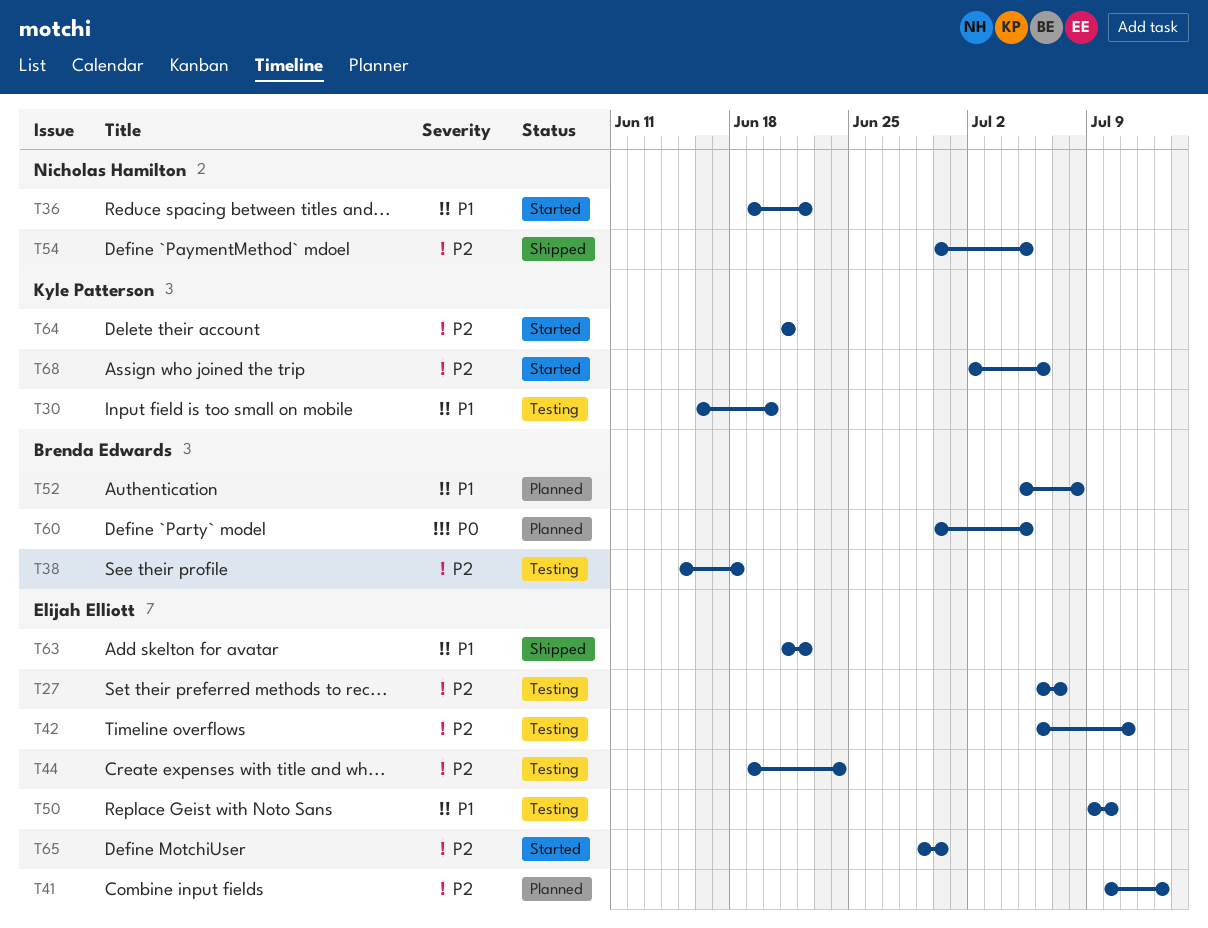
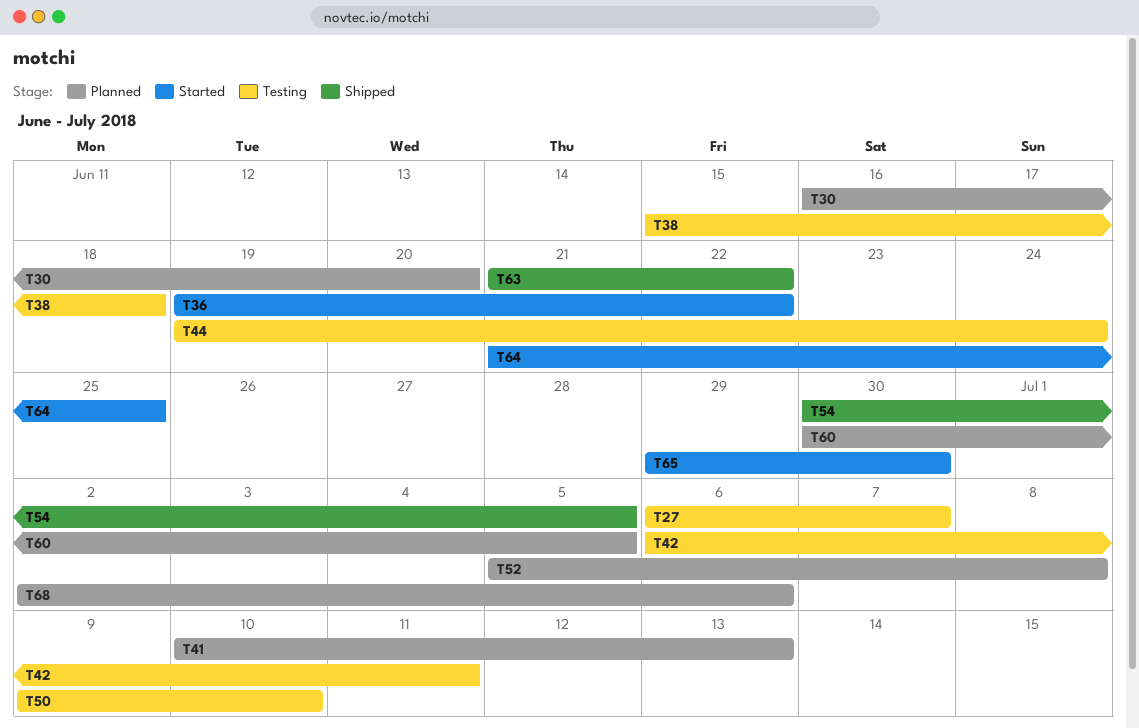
T30, status: Testing -> Planned
T64, due: Jun 21 -> Jun 25
T68, status: Started -> Planned

